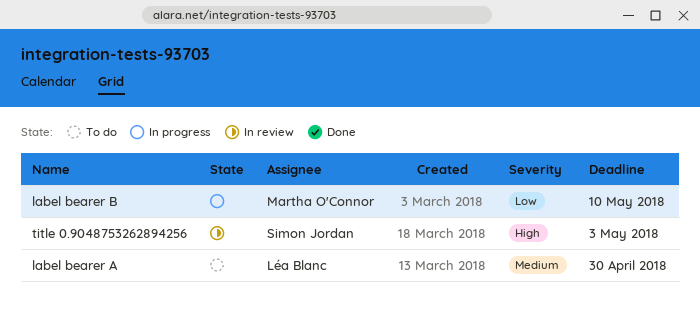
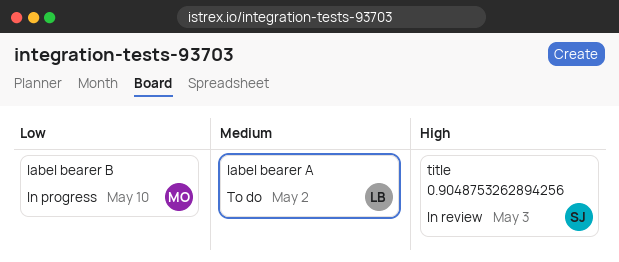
label bearer A, due: Apr 30 -> May 2

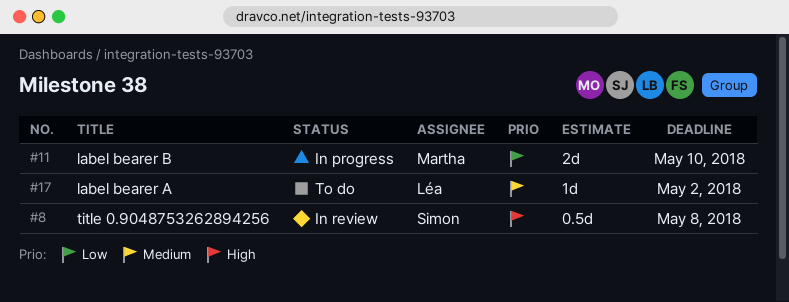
title 0.9048753262894256, due: May 3 -> May 8

